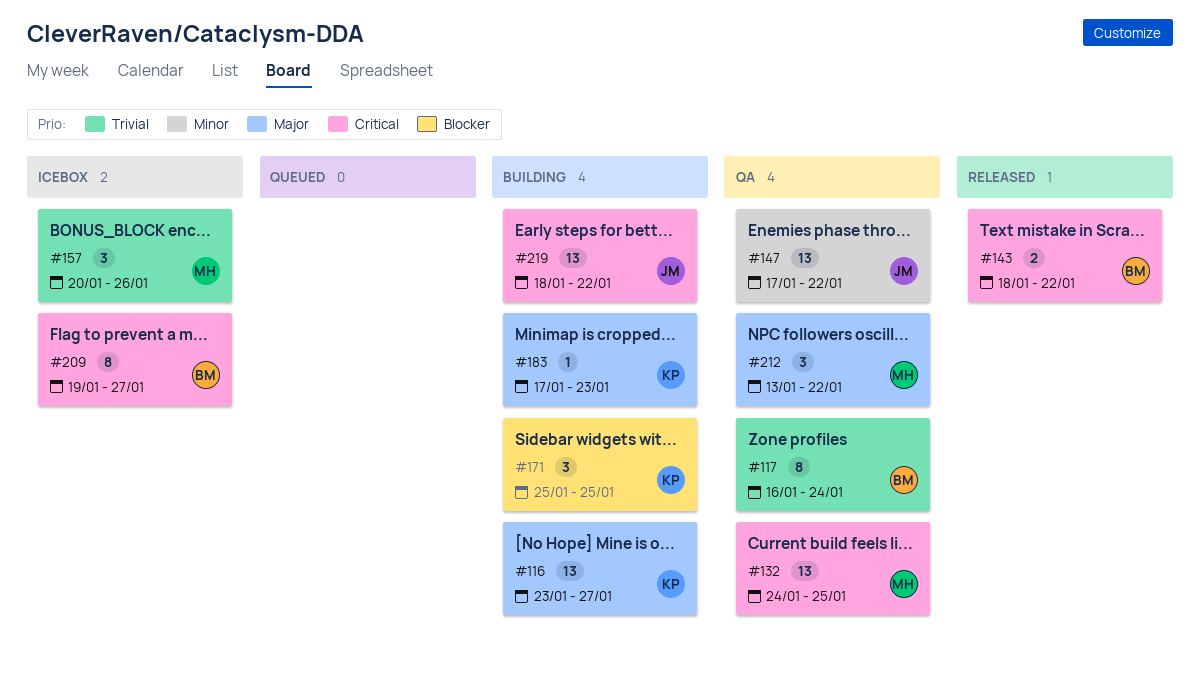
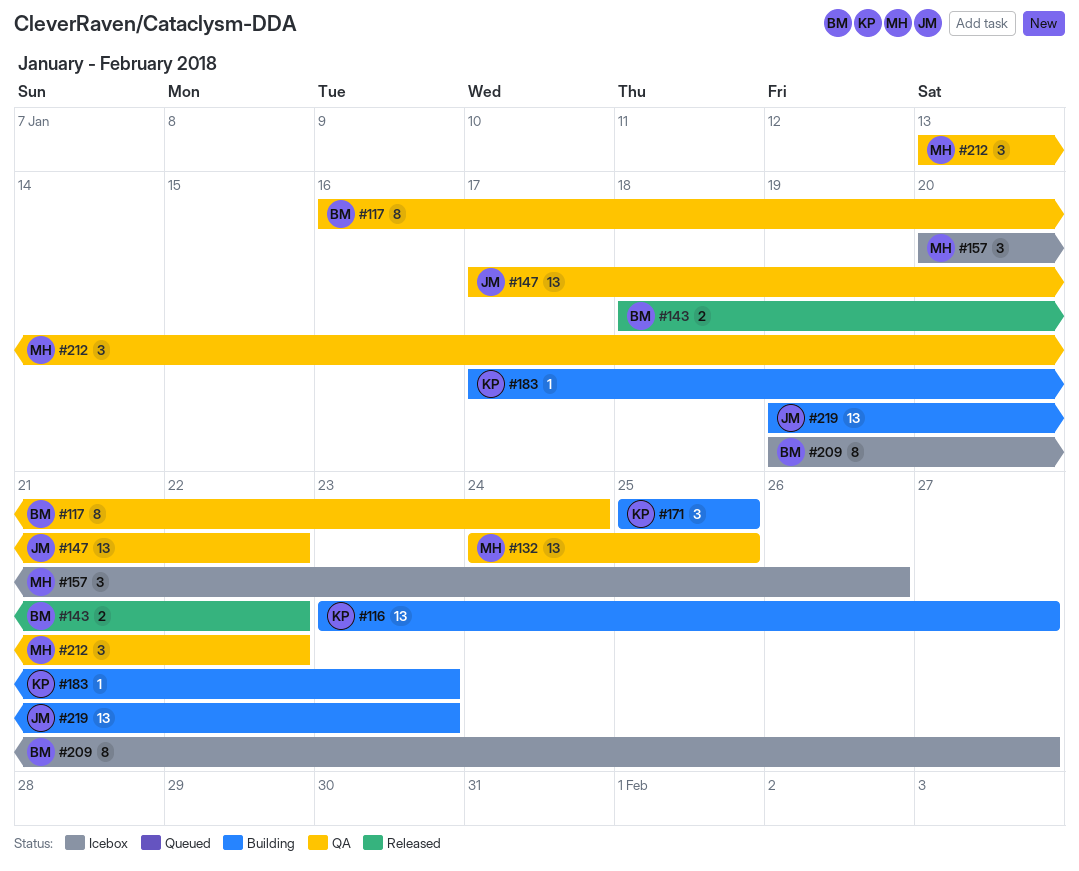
#219, start: Jan 18 -> Jan 19
#219, due: Jan 22 -> Jan 23

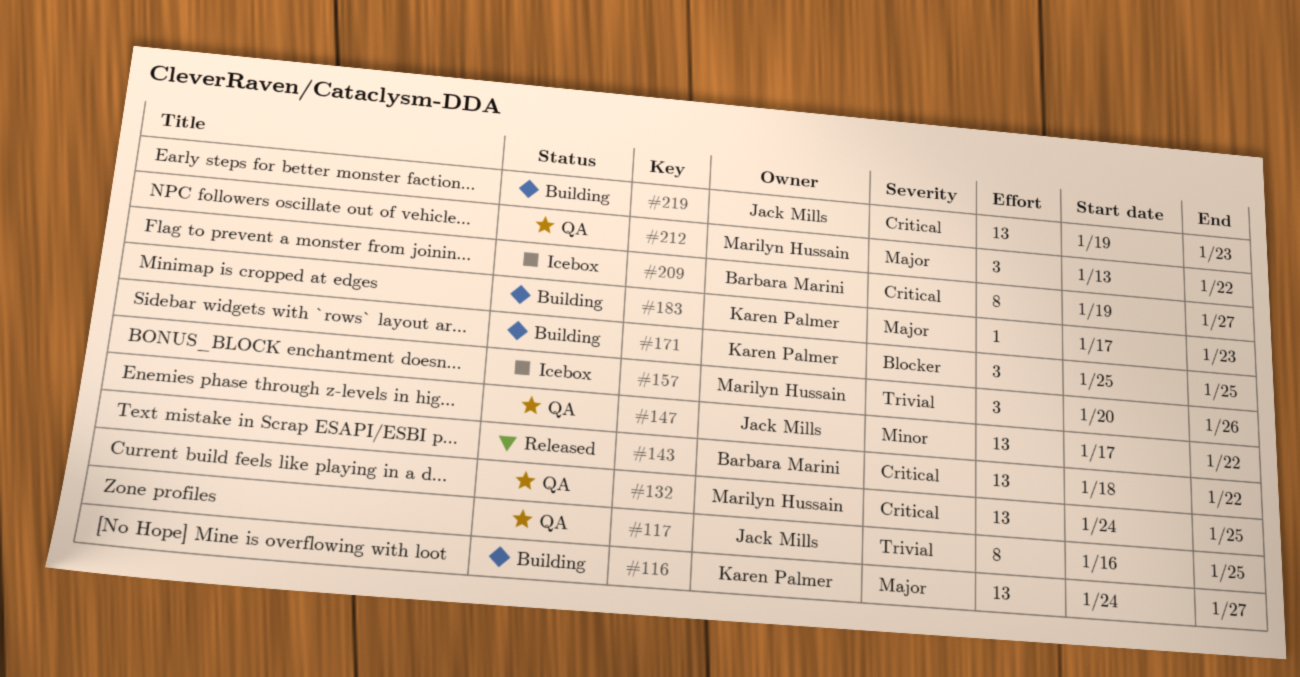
#116, start: Jan 23 -> Jan 24
#117, owner: Barbara Marini -> Jack Mills
#117, due: Jan 24 -> Jan 25
#143, estimate: 2 -> 13

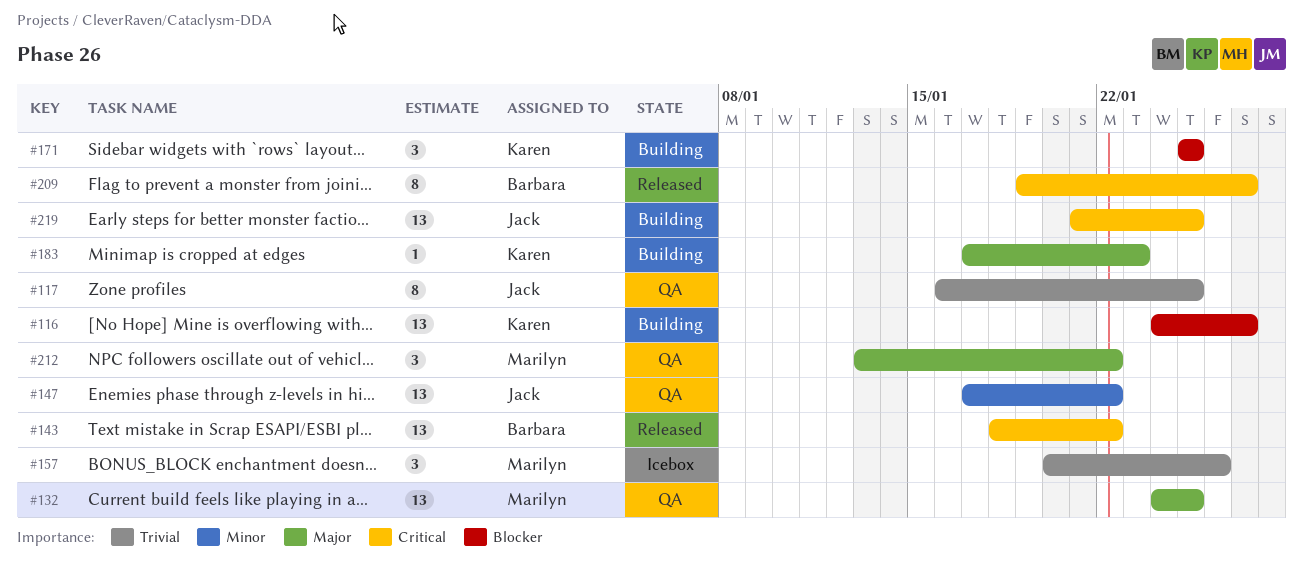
#116, priority: Major -> Blocker
#132, priority: Critical -> Major
#209, status: Icebox -> Released
#219, start: Jan 19 -> Jan 21
#219, due: Jan 23 -> Jan 25

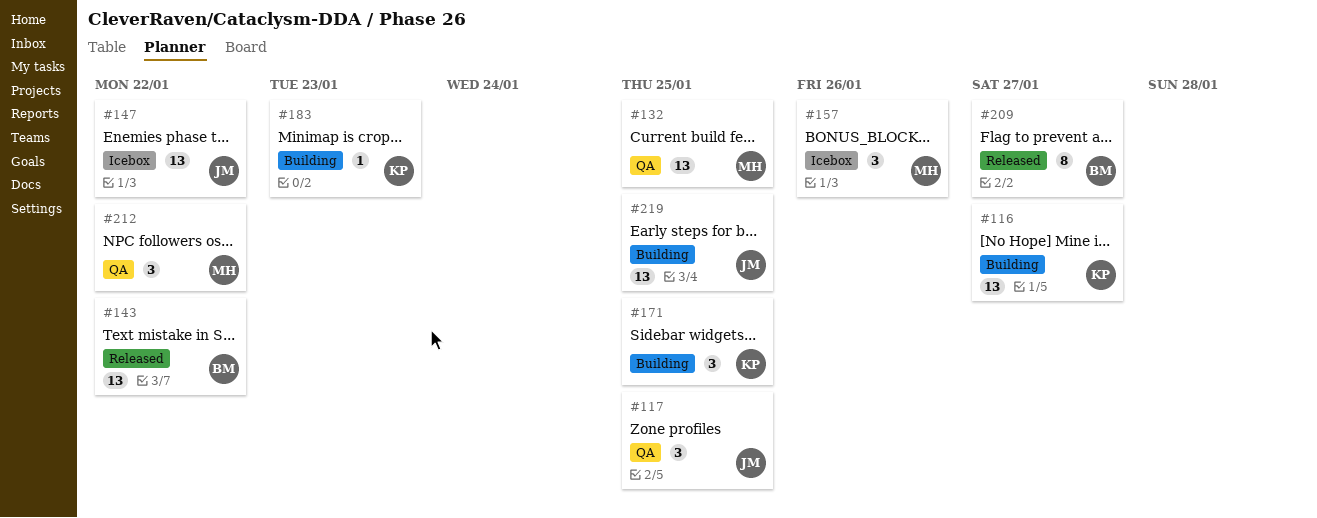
#117, estimate: 8 -> 3
#147, status: QA -> Icebox

